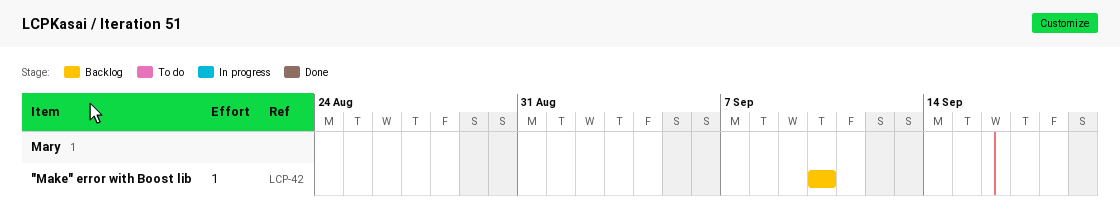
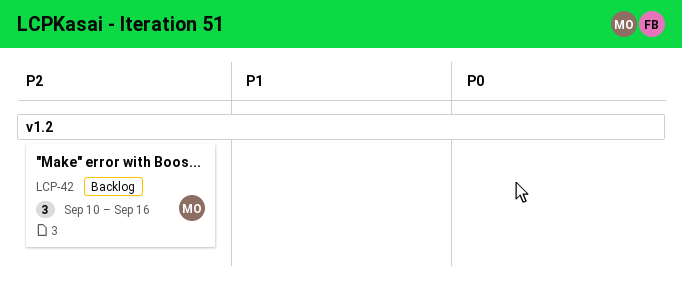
LCP-42, estimate: 1 -> 3
LCP-42, due: Sep 10 -> Sep 16

